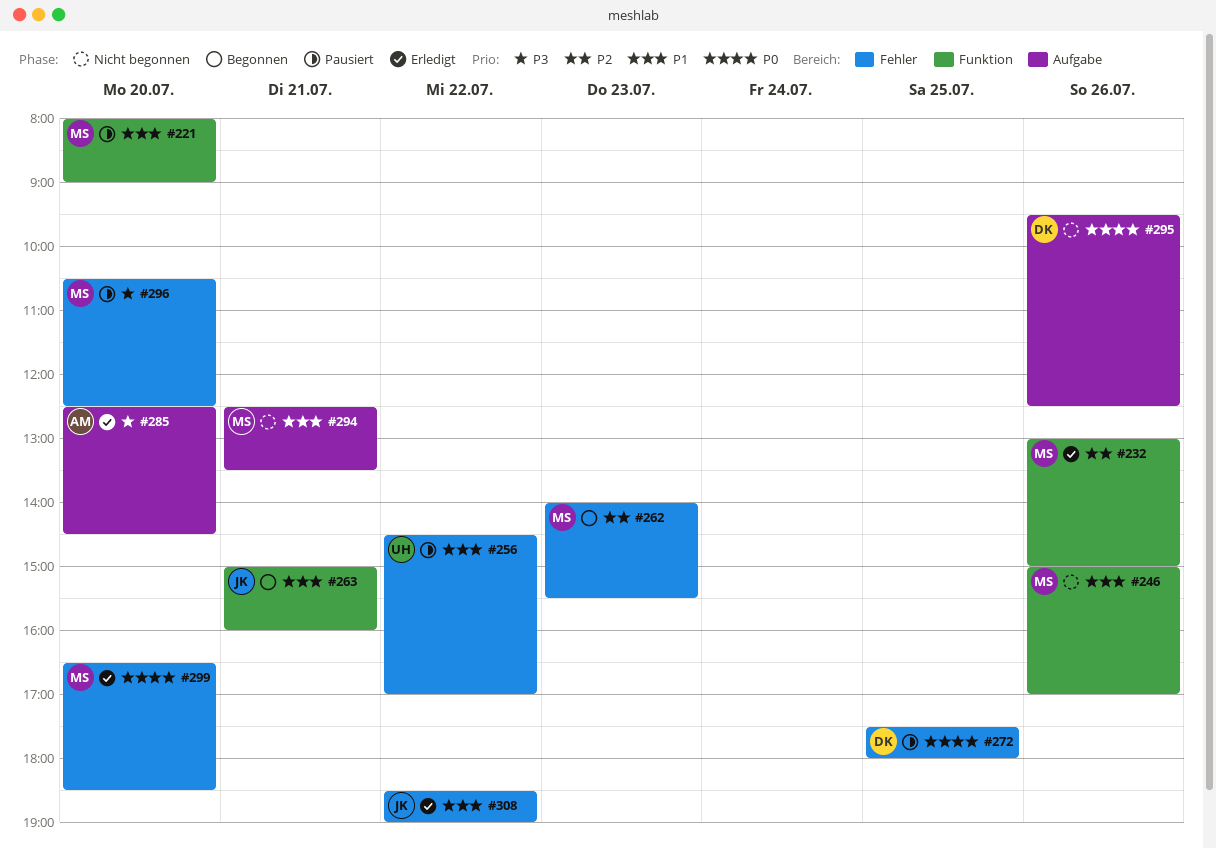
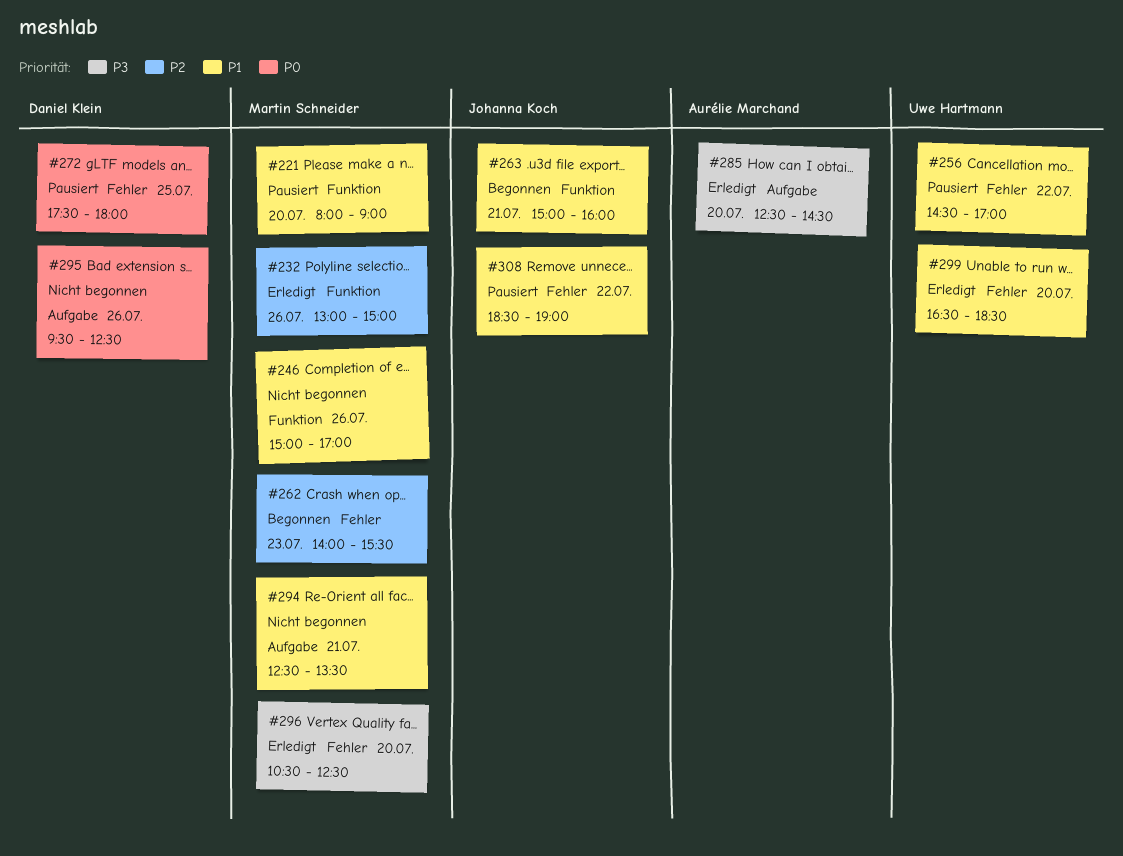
#296, status: Pausiert -> Erledigt
#299, owner: Martin Schneider -> Uwe Hartmann
#299, priority: P0 -> P1
#308, status: Erledigt -> Pausiert

